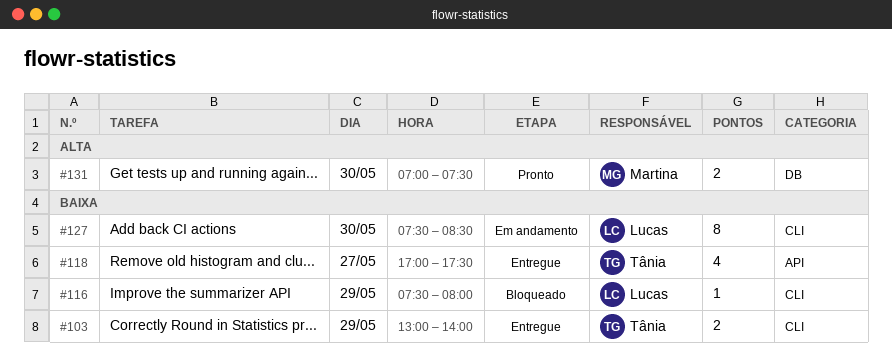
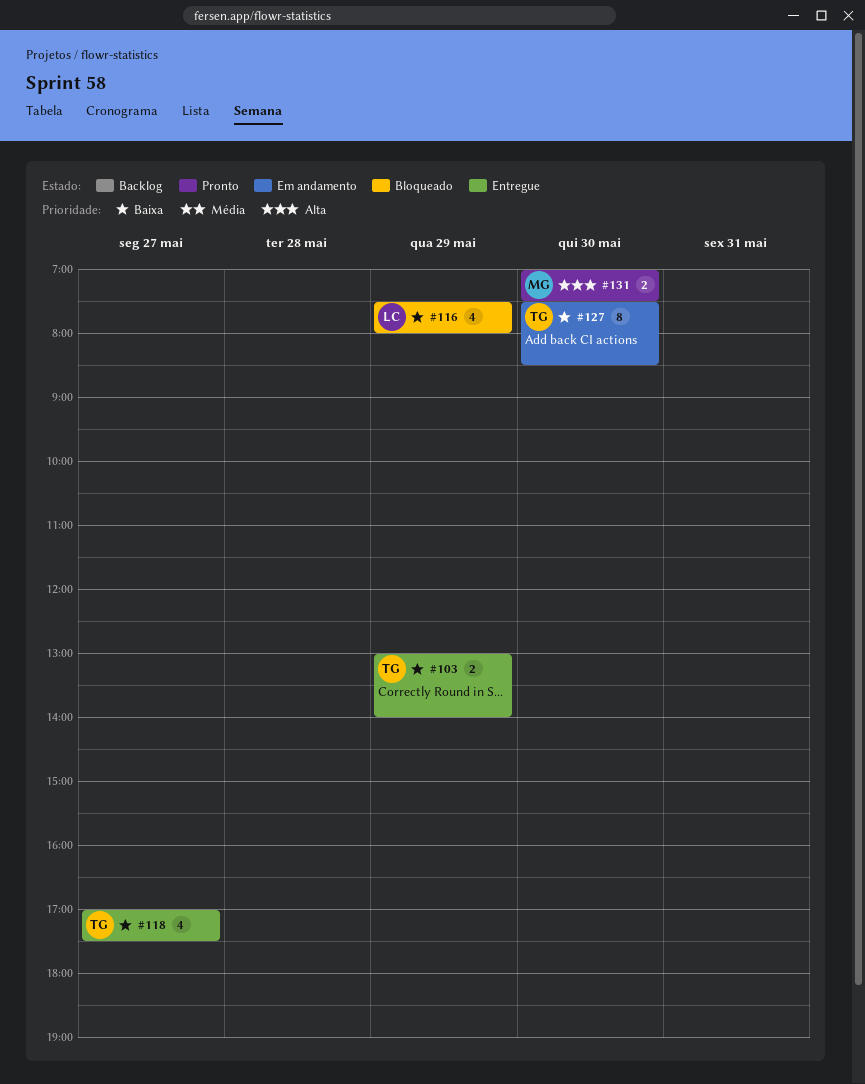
#116, estimate: 1 -> 4
#127, owner: Lucas -> Tânia

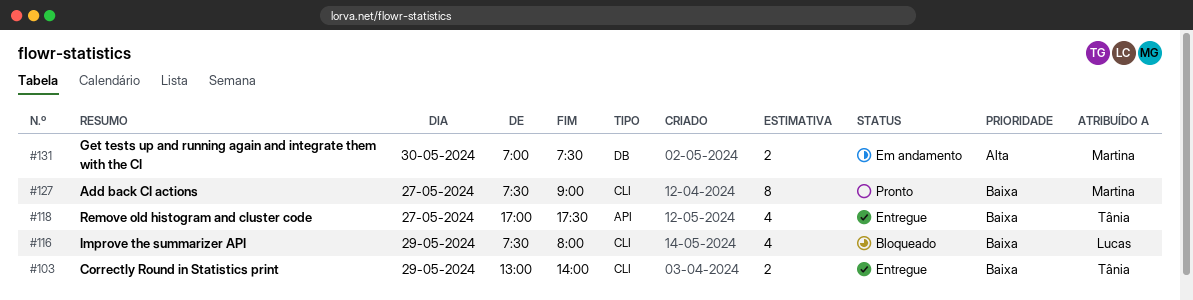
#127, status: Em andamento -> Pronto
#127, owner: Tânia -> Martina
#127, day: May 30 -> May 27
#127, ends: 08:30 -> 09:00
#131, status: Pronto -> Em andamento

